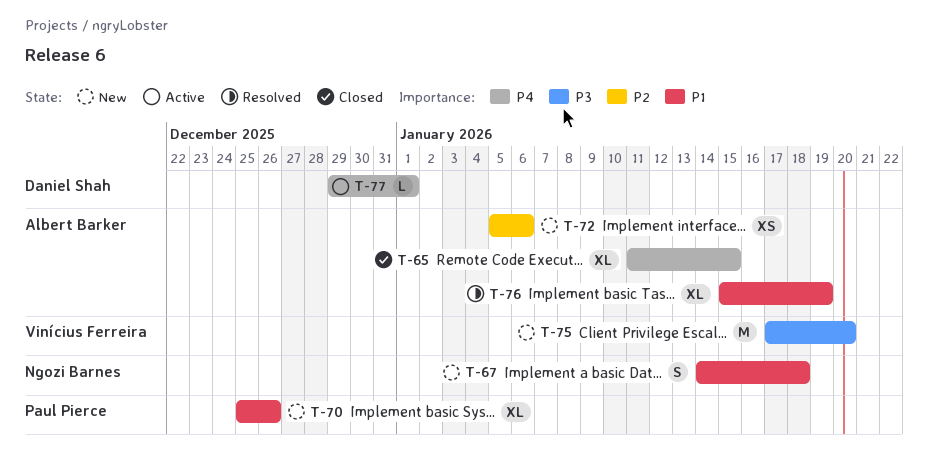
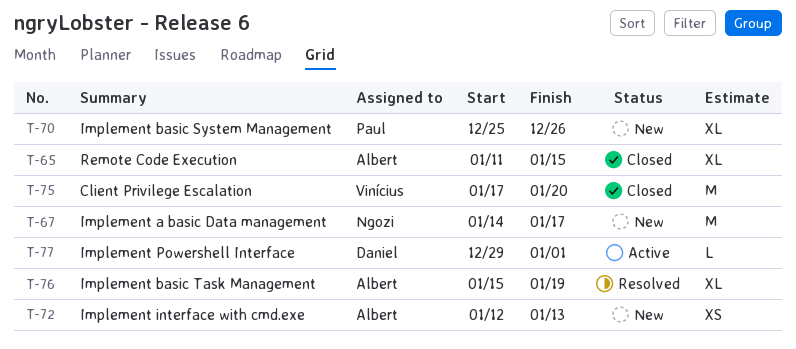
T-67, estimate: S -> M
T-67, due: Jan 18 -> Jan 17
T-72, start: Jan 5 -> Jan 12
T-72, due: Jan 6 -> Jan 13
T-75, status: New -> Closed

